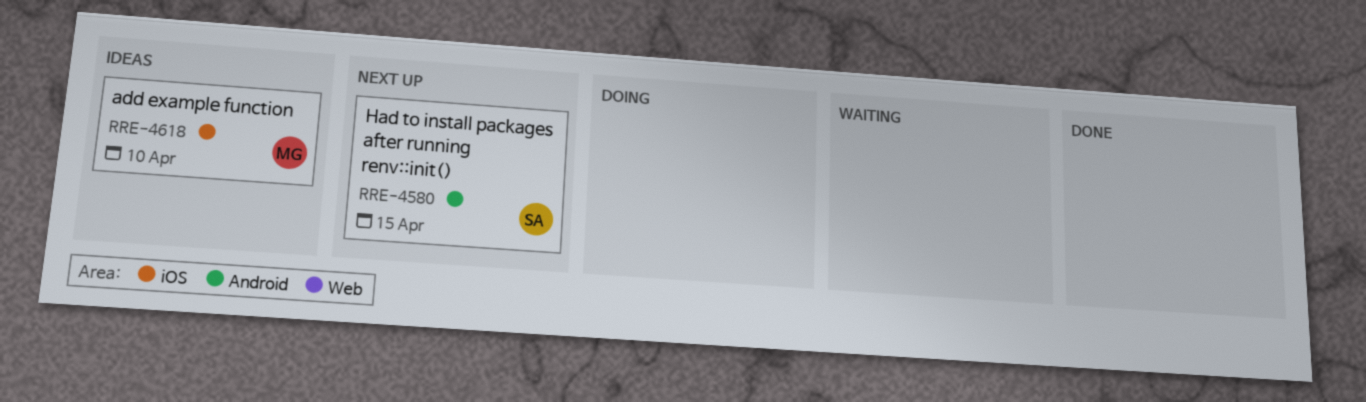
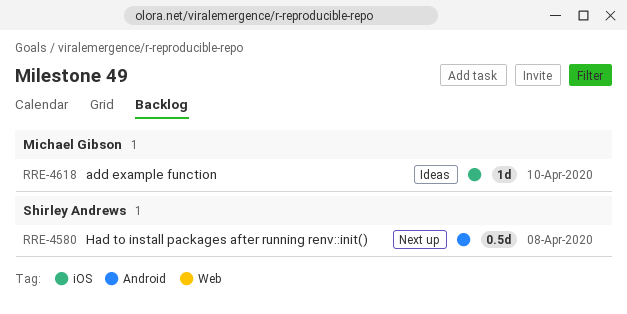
RRE-4580, due: Apr 15 -> Apr 8

